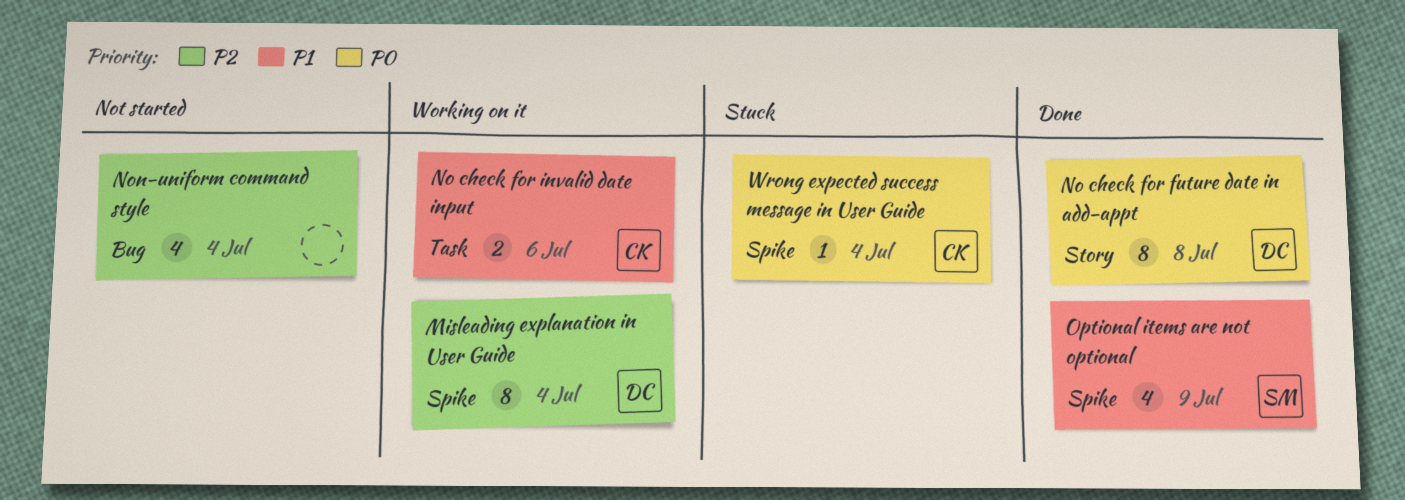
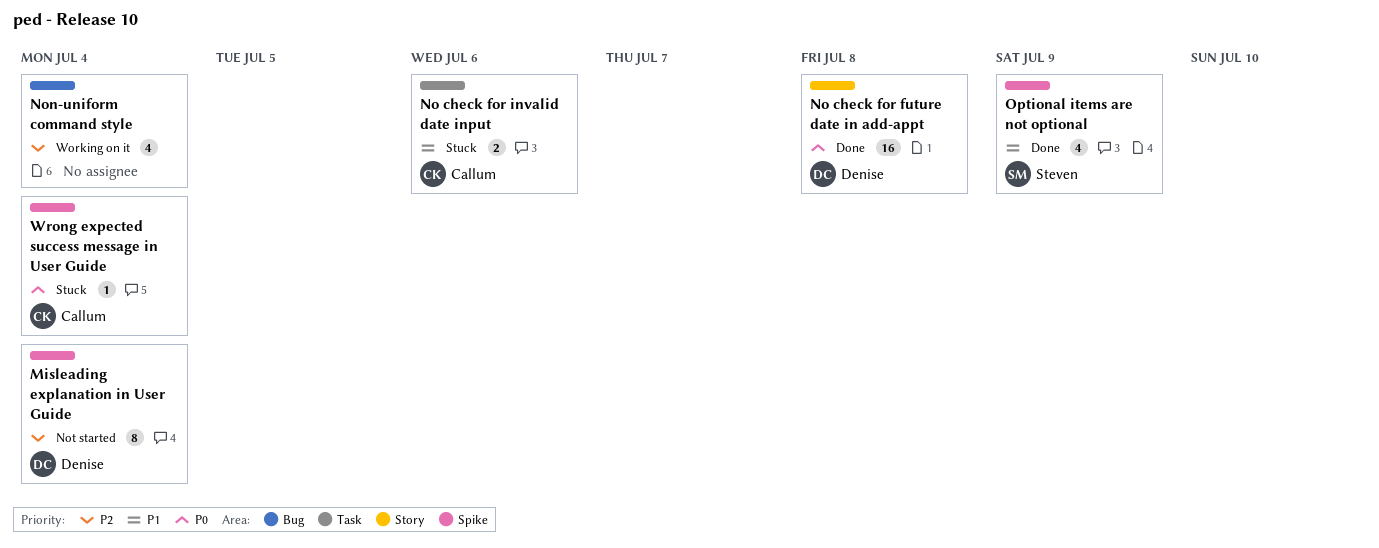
Misleading explanation in User Guide, status: Working on it -> Not started
No check for future date in add-appt, estimate: 8 -> 16
No check for invalid date input, status: Working on it -> Stuck
Non-uniform command style, status: Not started -> Working on it

